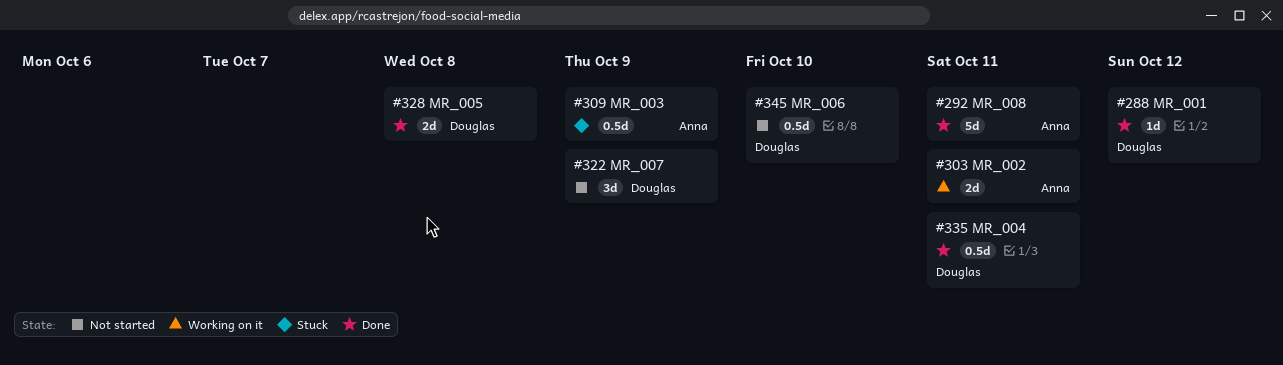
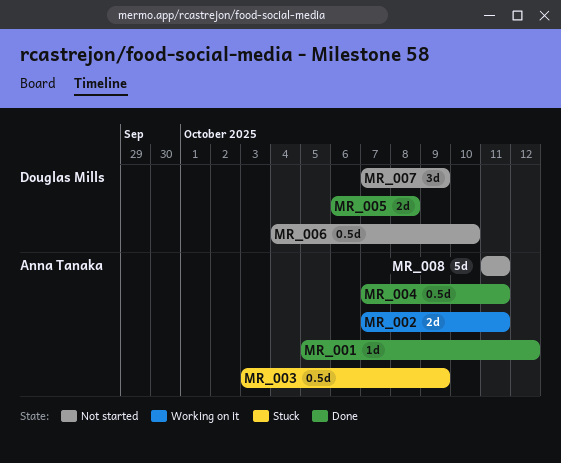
MR_001, owner: Douglas Mills -> Anna Tanaka
MR_004, owner: Douglas Mills -> Anna Tanaka
MR_008, status: Done -> Not started

